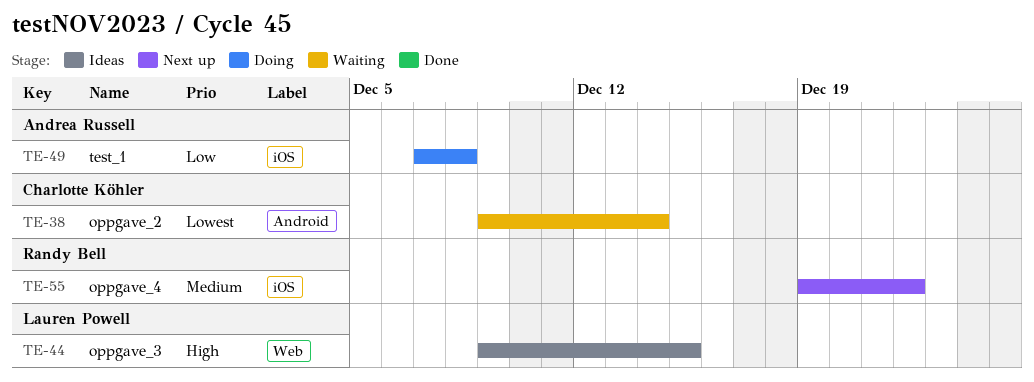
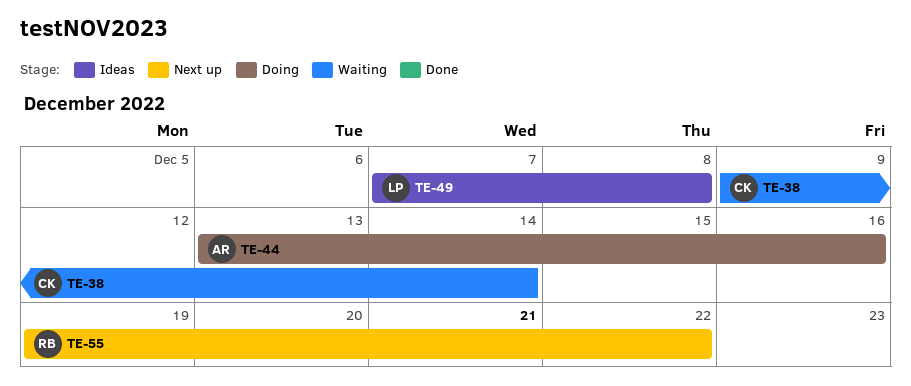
TE-44, status: Ideas -> Doing
TE-44, owner: Lauren Powell -> Andrea Russell
TE-44, start: Dec 9 -> Dec 13
TE-44, due: Dec 15 -> Dec 16
TE-49, status: Doing -> Ideas
TE-49, owner: Andrea Russell -> Lauren Powell

